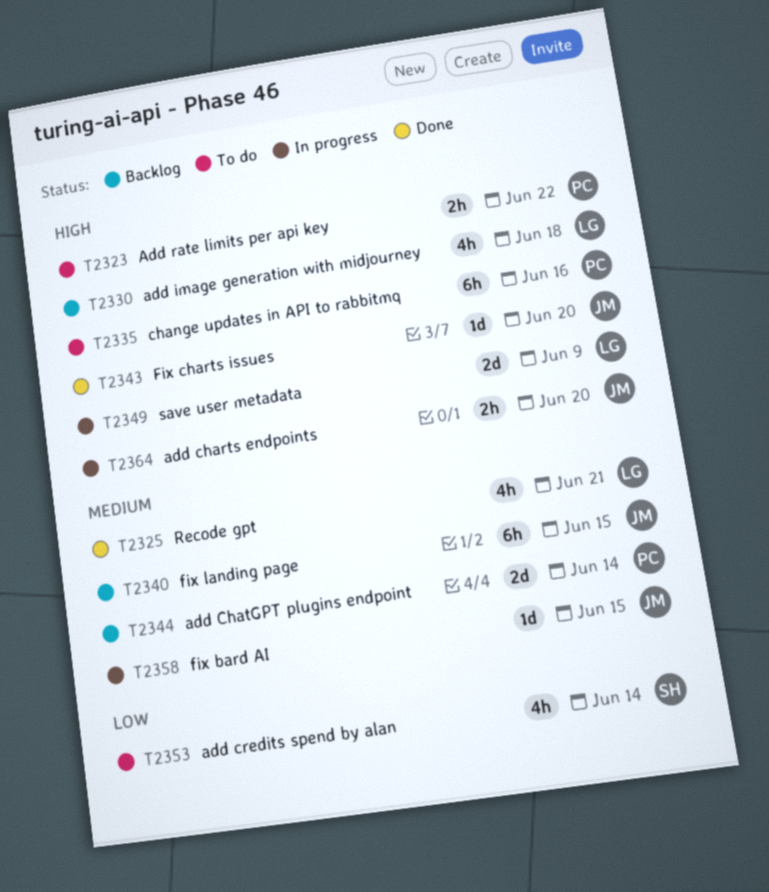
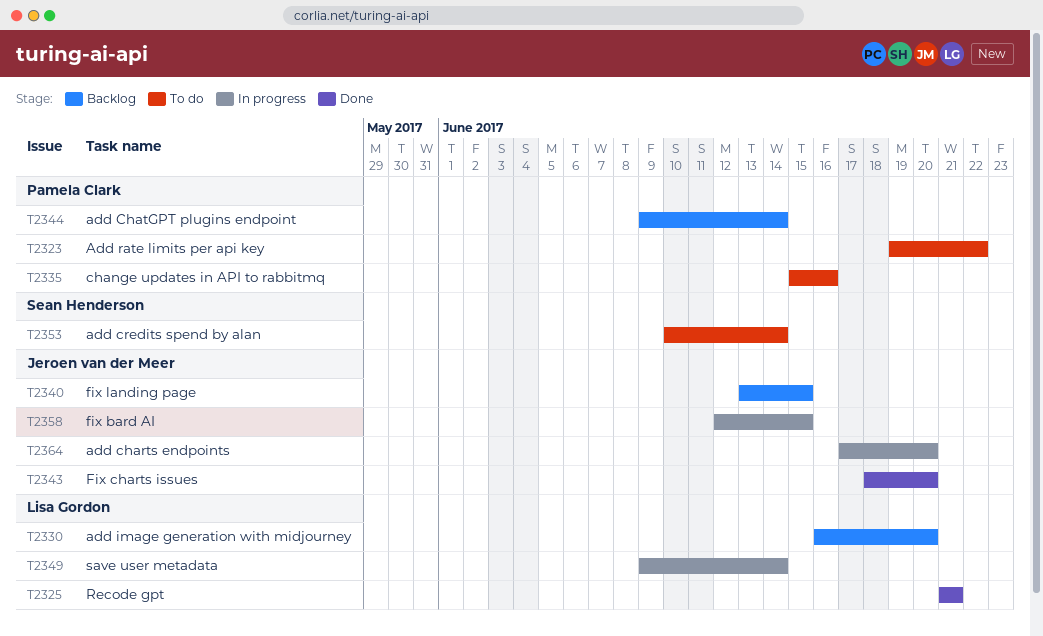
T2330, due: Jun 18 -> Jun 20
T2349, due: Jun 9 -> Jun 14

